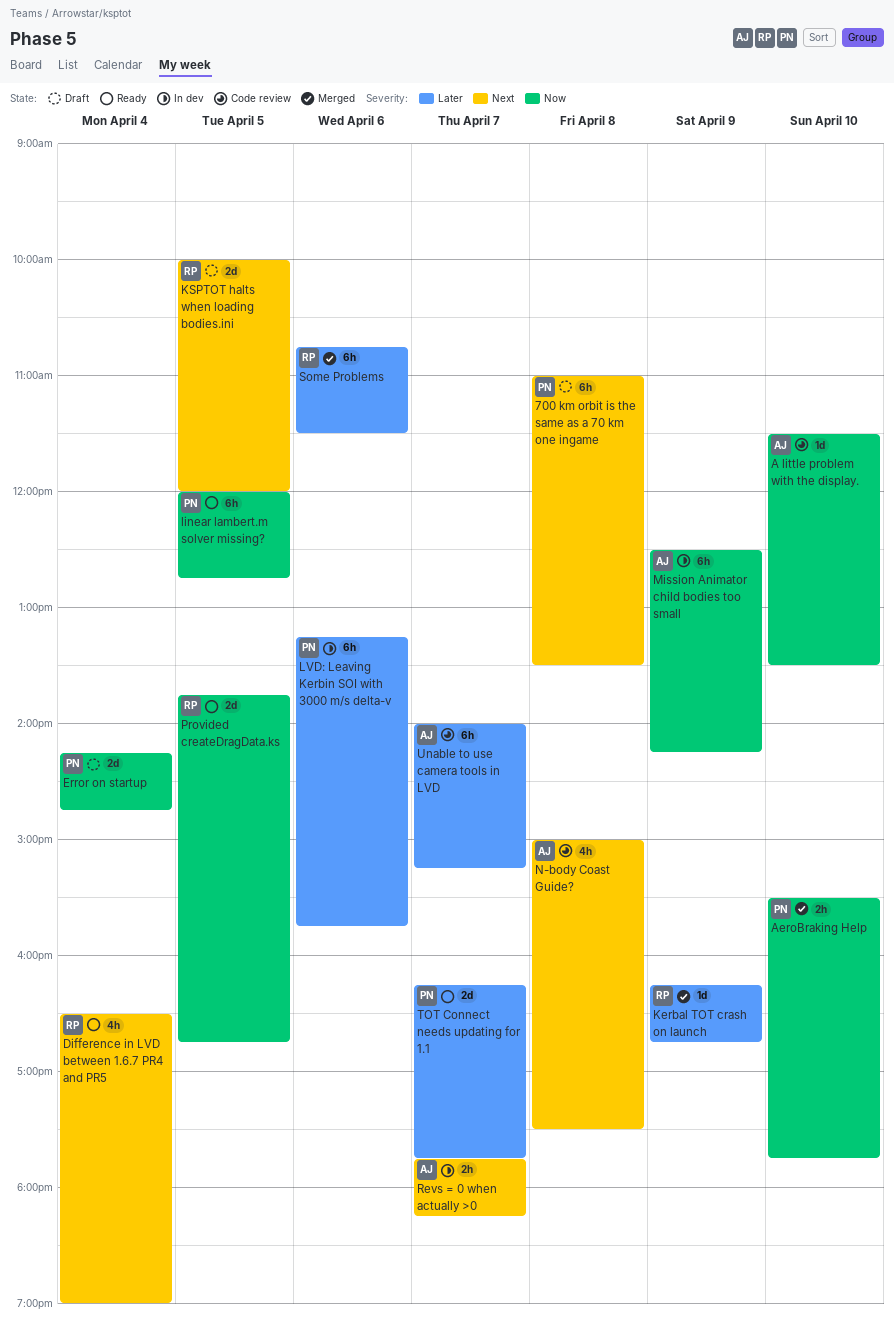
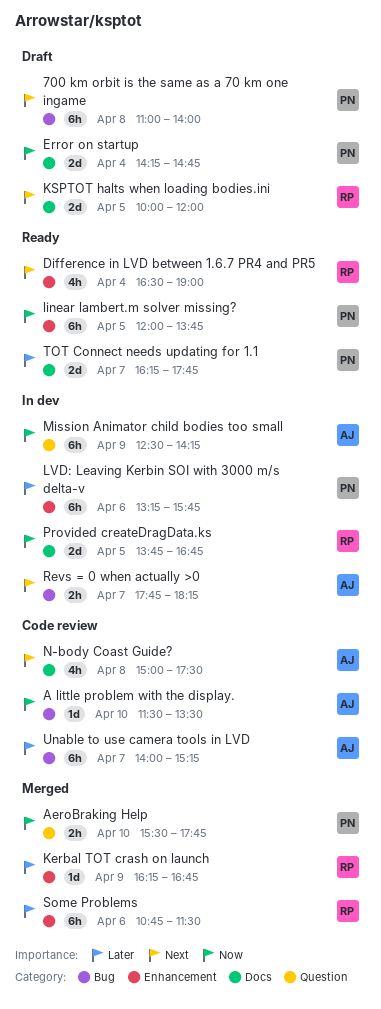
700 km orbit is the same as a 70 km one ingame, ends: 13:30 -> 14:00
linear lambert.m solver missing?, ends: 12:45 -> 13:45
Provided createDragData.ks, status: Ready -> In dev

